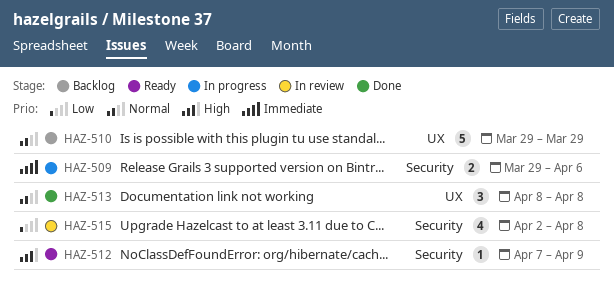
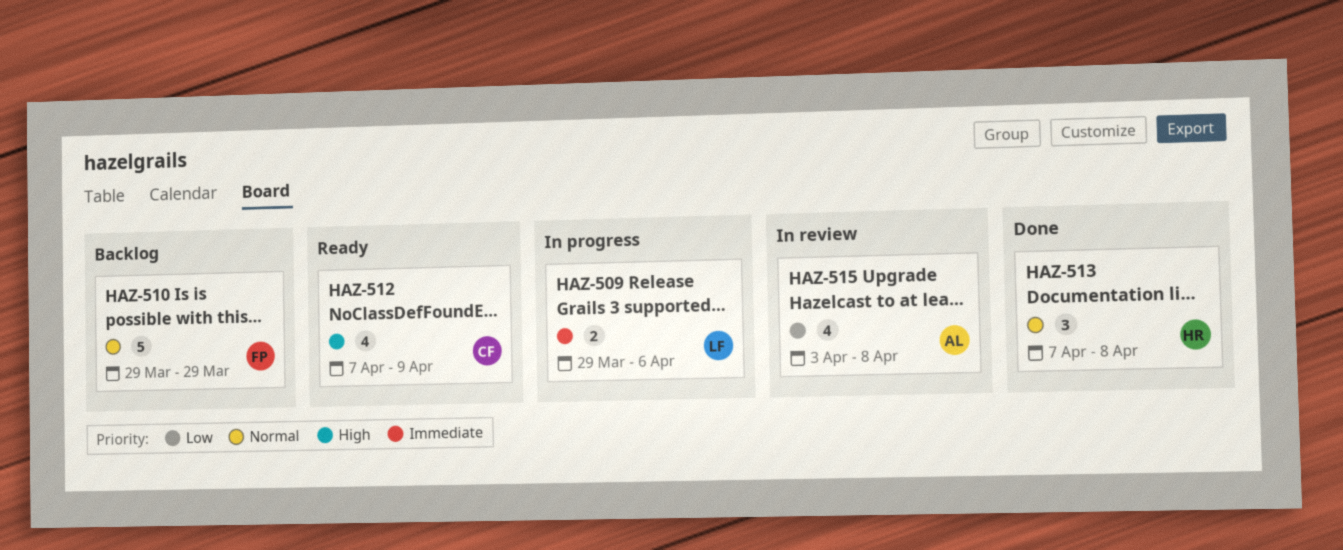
HAZ-512, estimate: 1 -> 4
HAZ-513, start: Apr 8 -> Apr 7
HAZ-515, start: Apr 2 -> Apr 3

